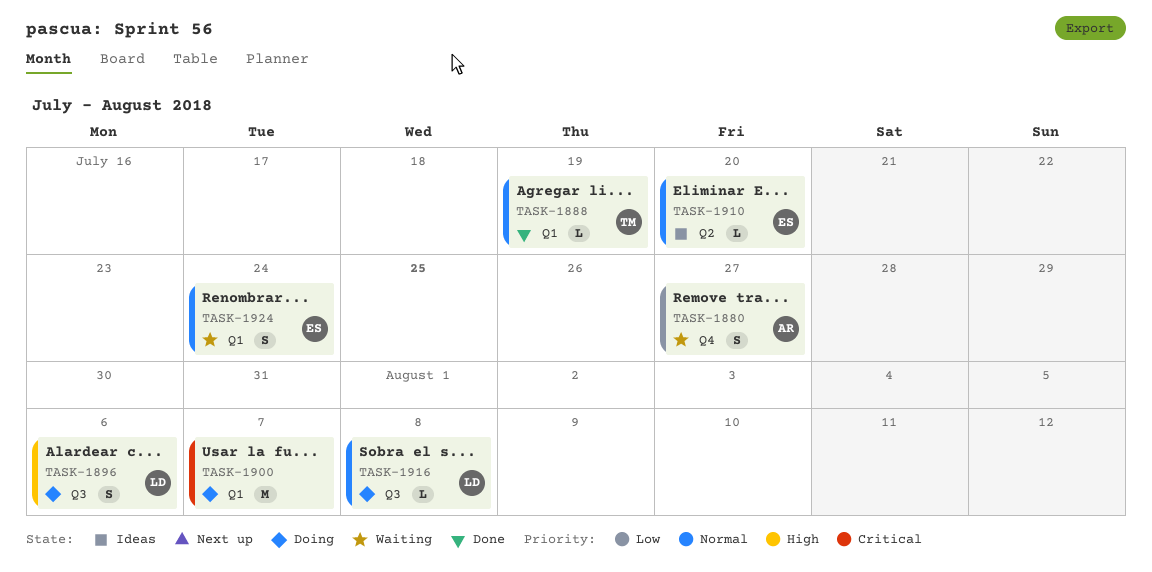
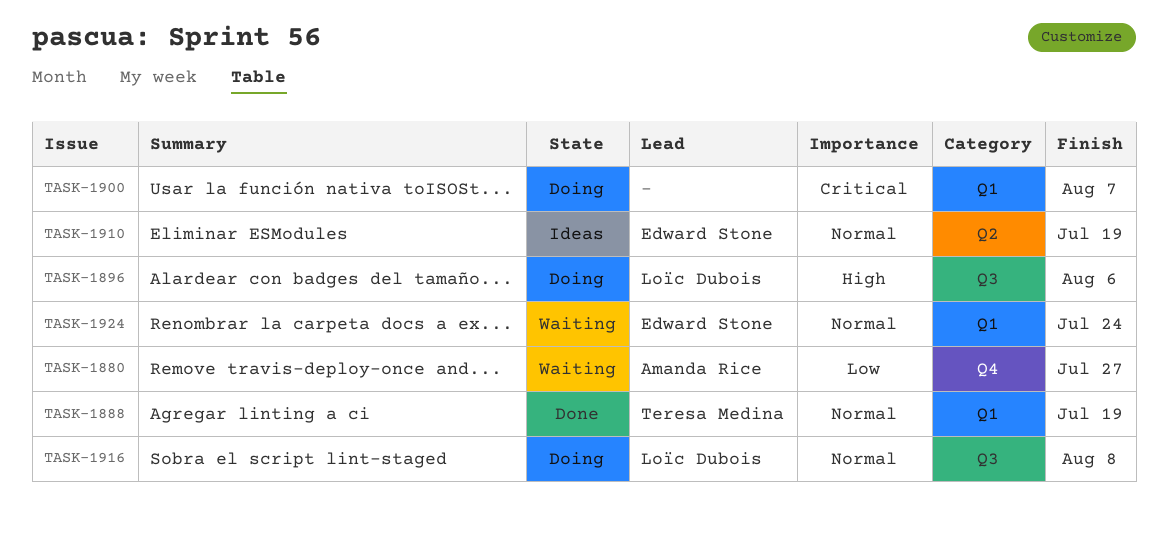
TASK-1910, due: Jul 20 -> Jul 19

